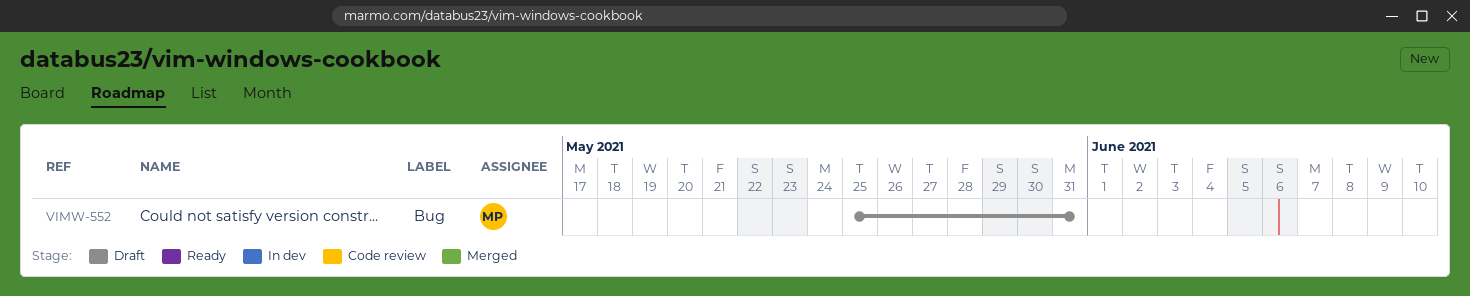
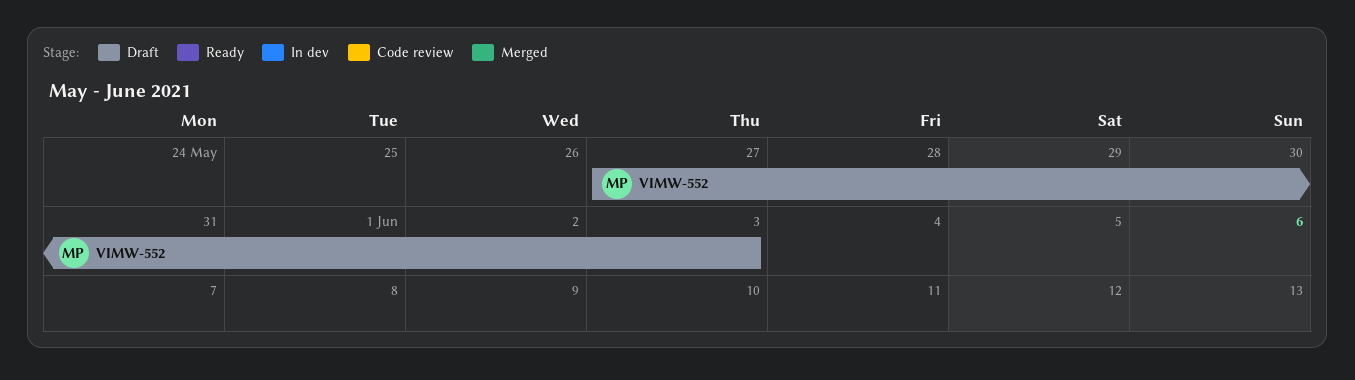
VIMW-552, start: May 25 -> May 27
VIMW-552, due: May 31 -> Jun 3

